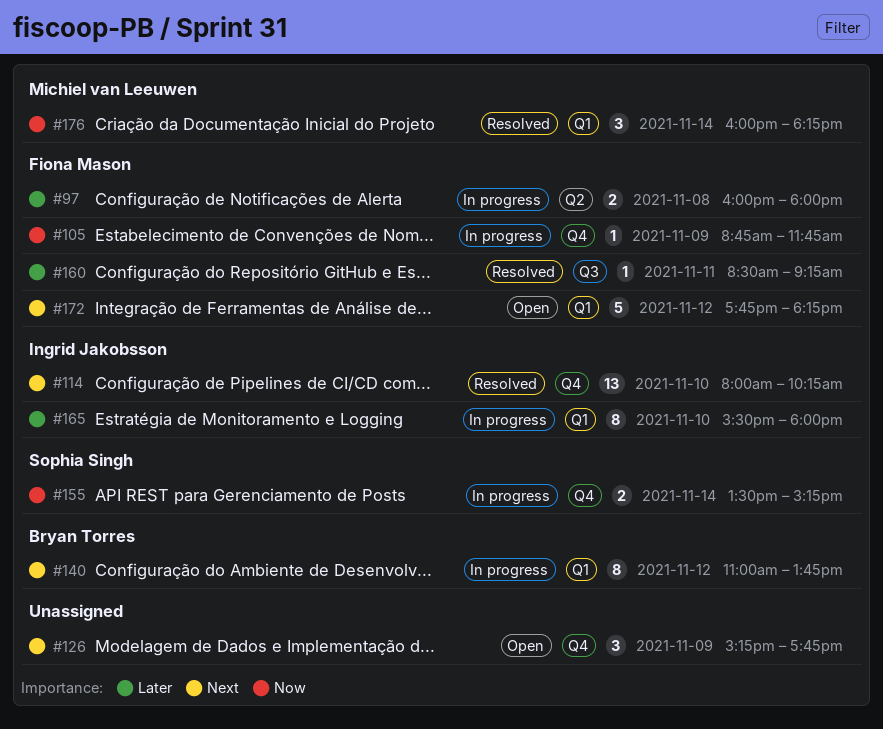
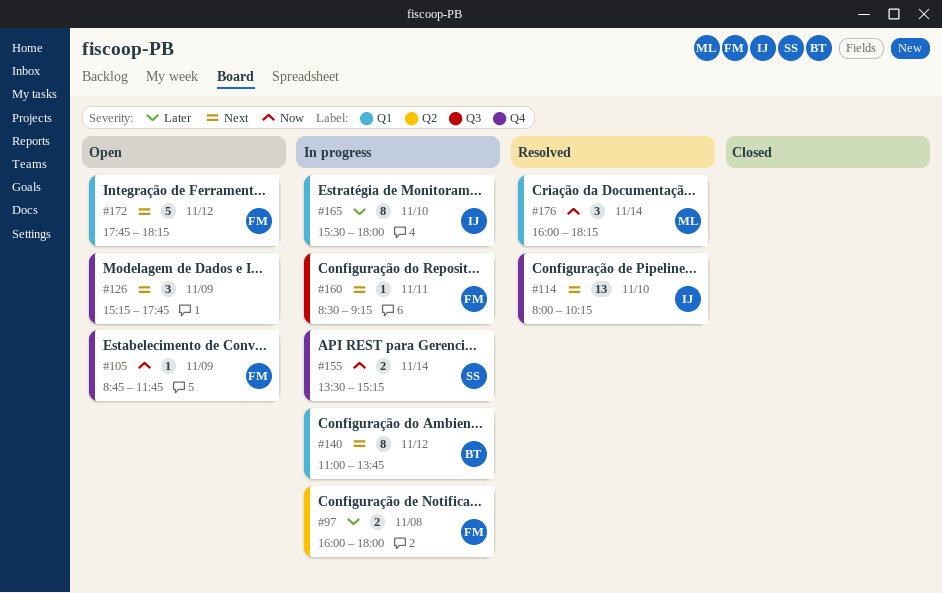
#105, status: In progress -> Open
#160, status: Resolved -> In progress
#160, priority: Later -> Next

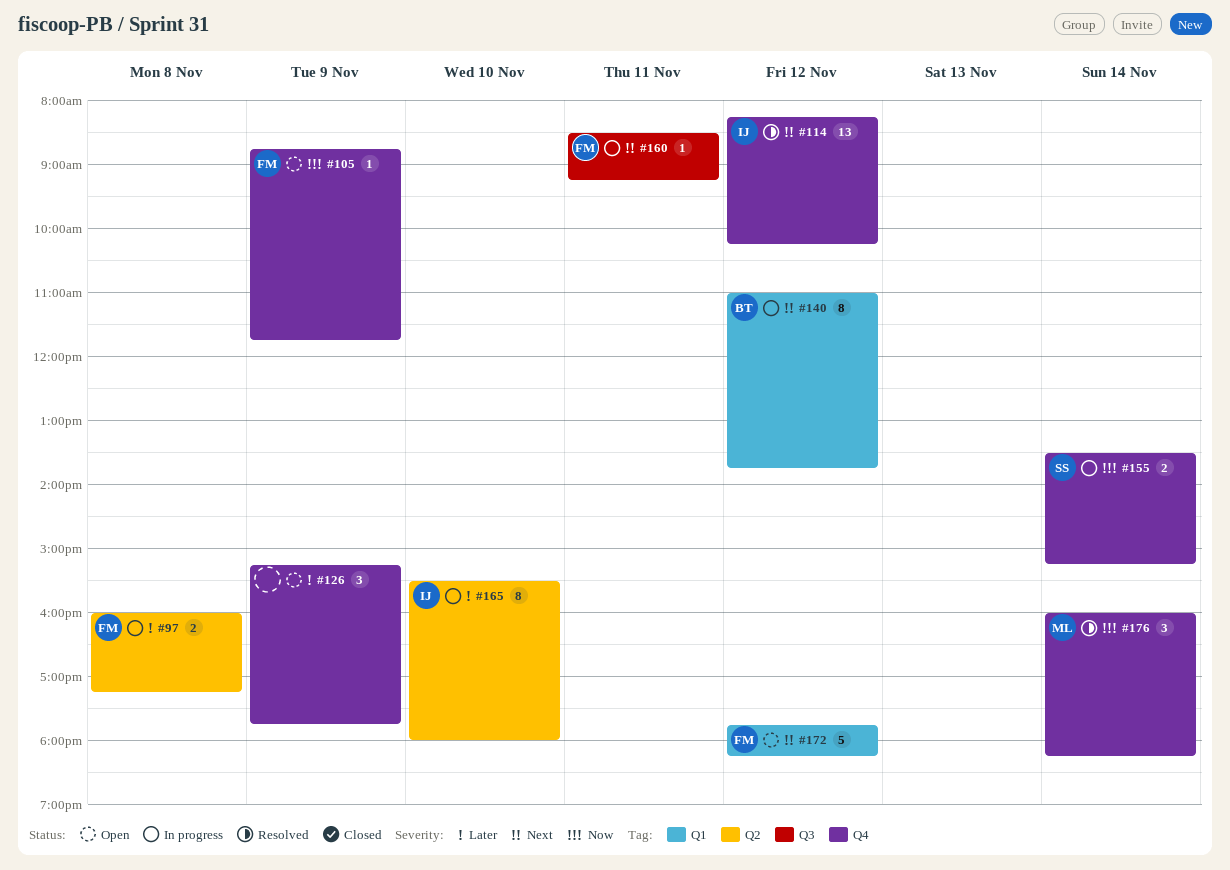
#97, ends: 18:00 -> 17:15
#114, day: Nov 10 -> Nov 12
#114, begins: 08:00 -> 08:15
#126, priority: Next -> Later
#165, label: Q1 -> Q2
#176, label: Q1 -> Q4

